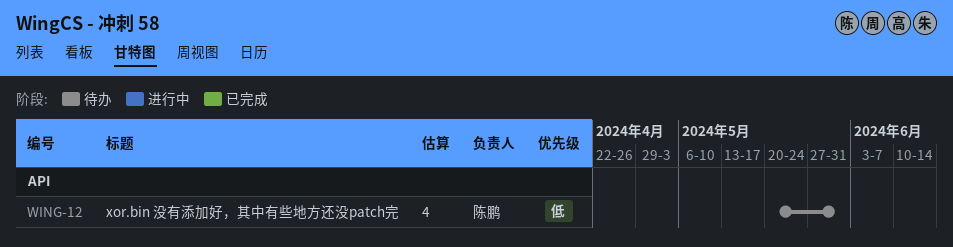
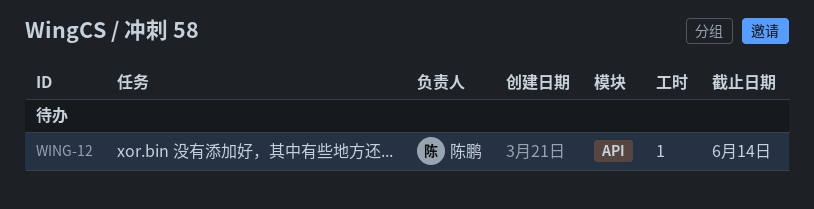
WING-12, estimate: 4 -> 1
WING-12, due: May 31 -> Jun 14

